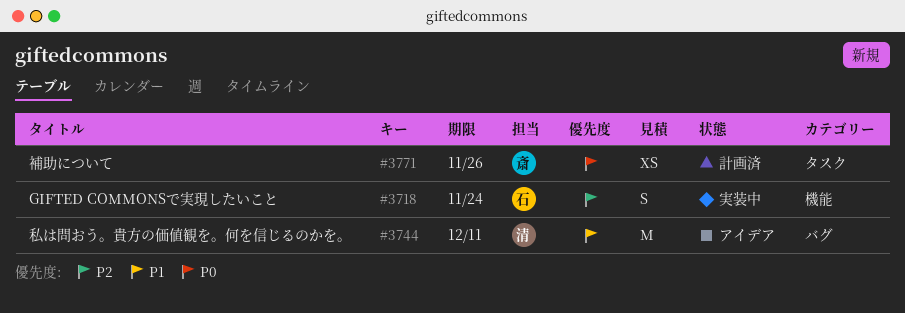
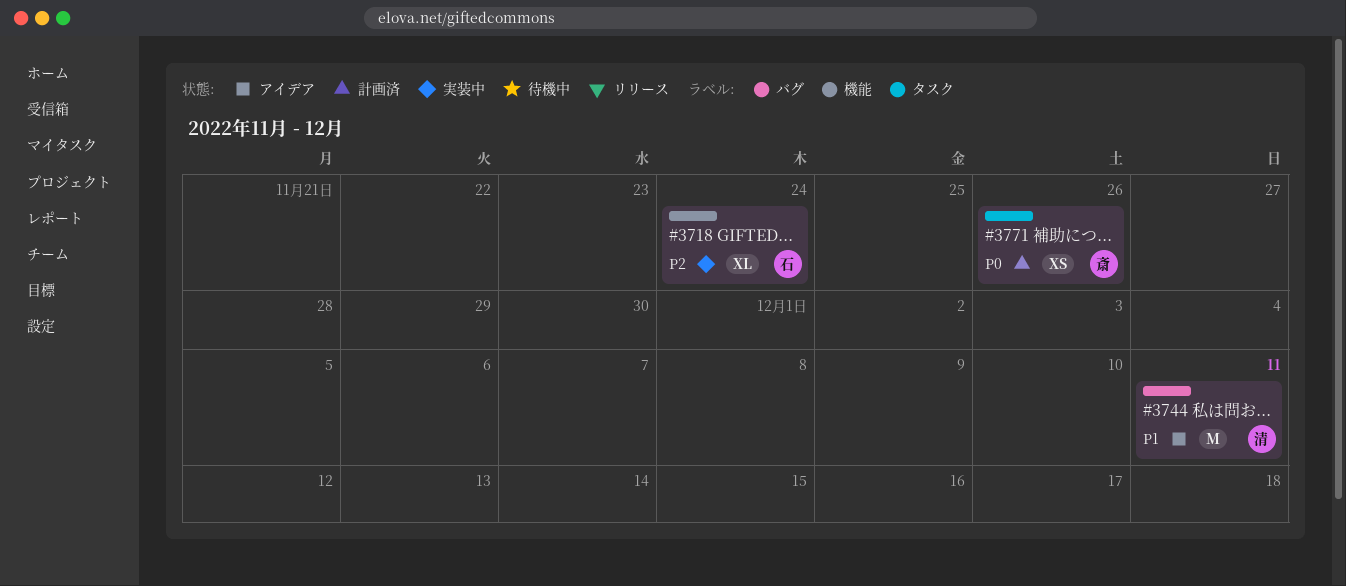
#3718, estimate: S -> XL

